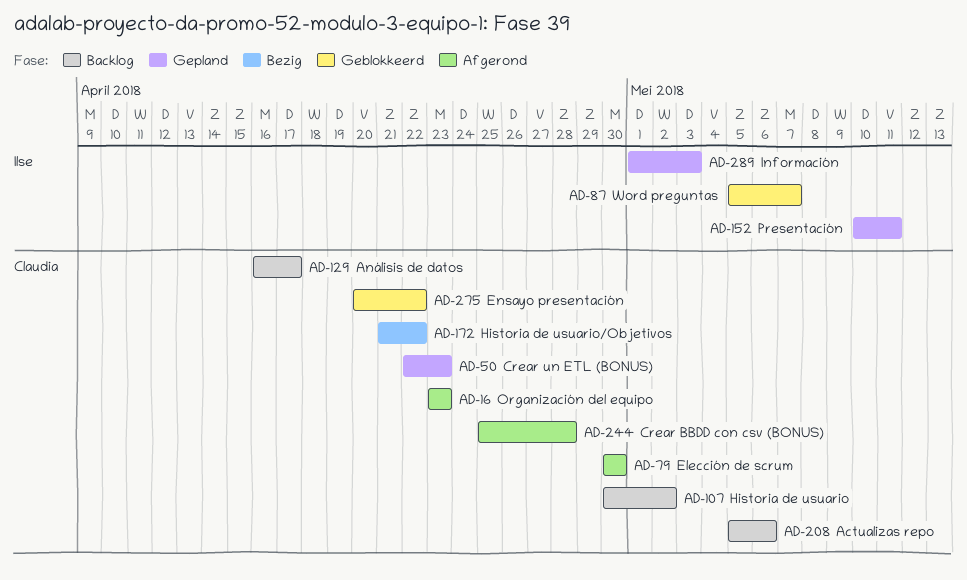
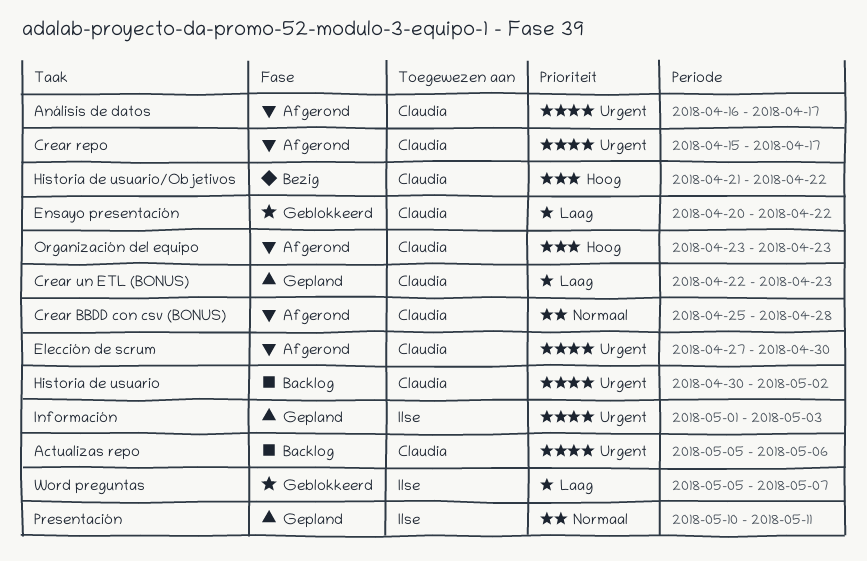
Análisis de datos, status: Backlog -> Afgerond
Crear repo: none -> present
Elección de scrum, start: Apr 30 -> Apr 27

